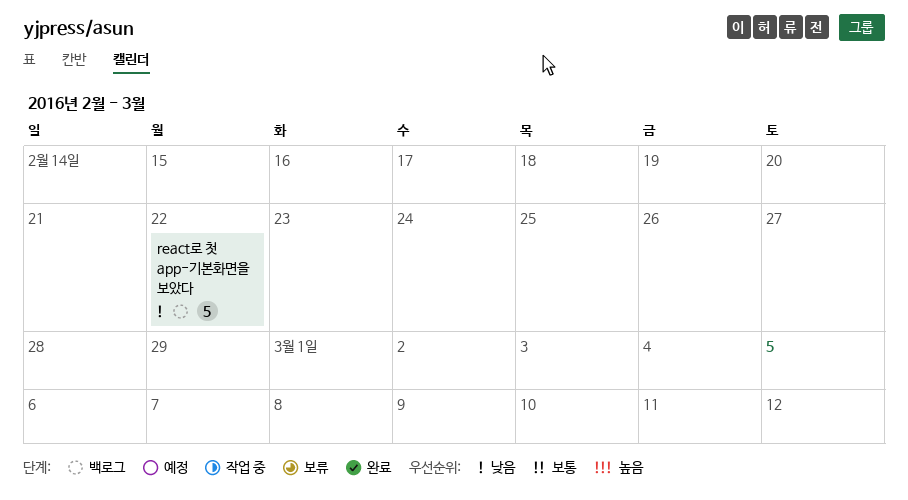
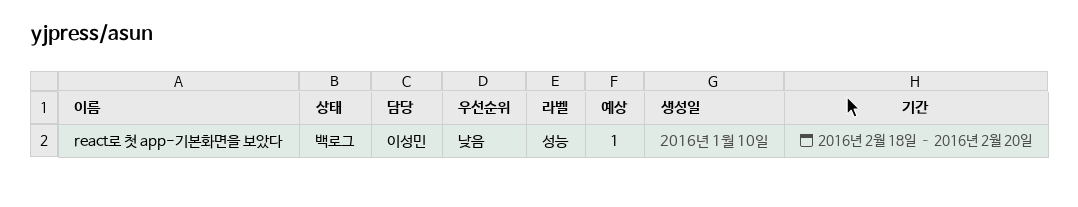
react로 첫 app-기본화면을 보았다, estimate: 5 -> 1
react로 첫 app-기본화면을 보았다, due: Feb 22 -> Feb 20

